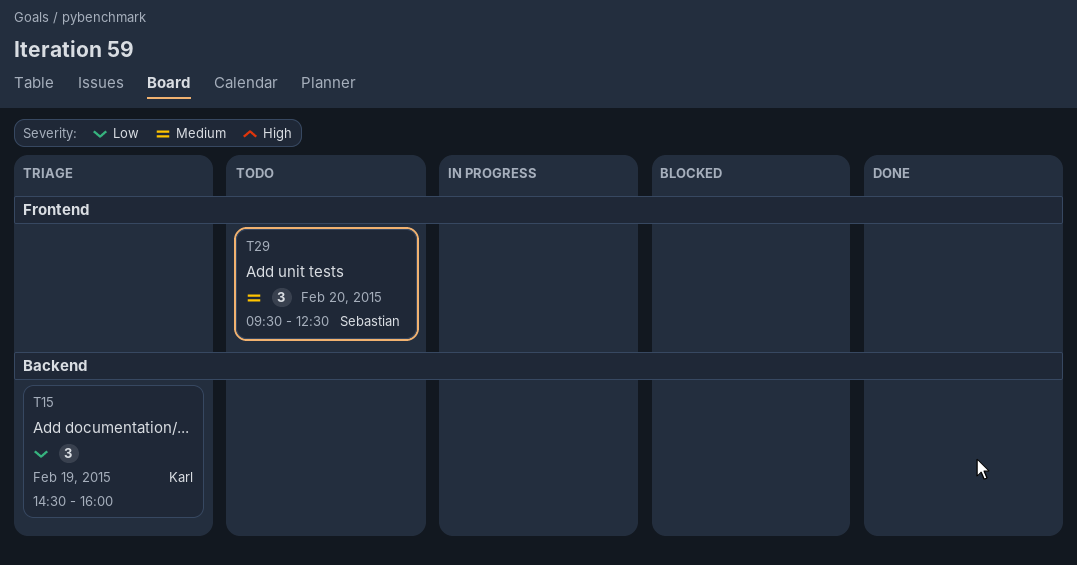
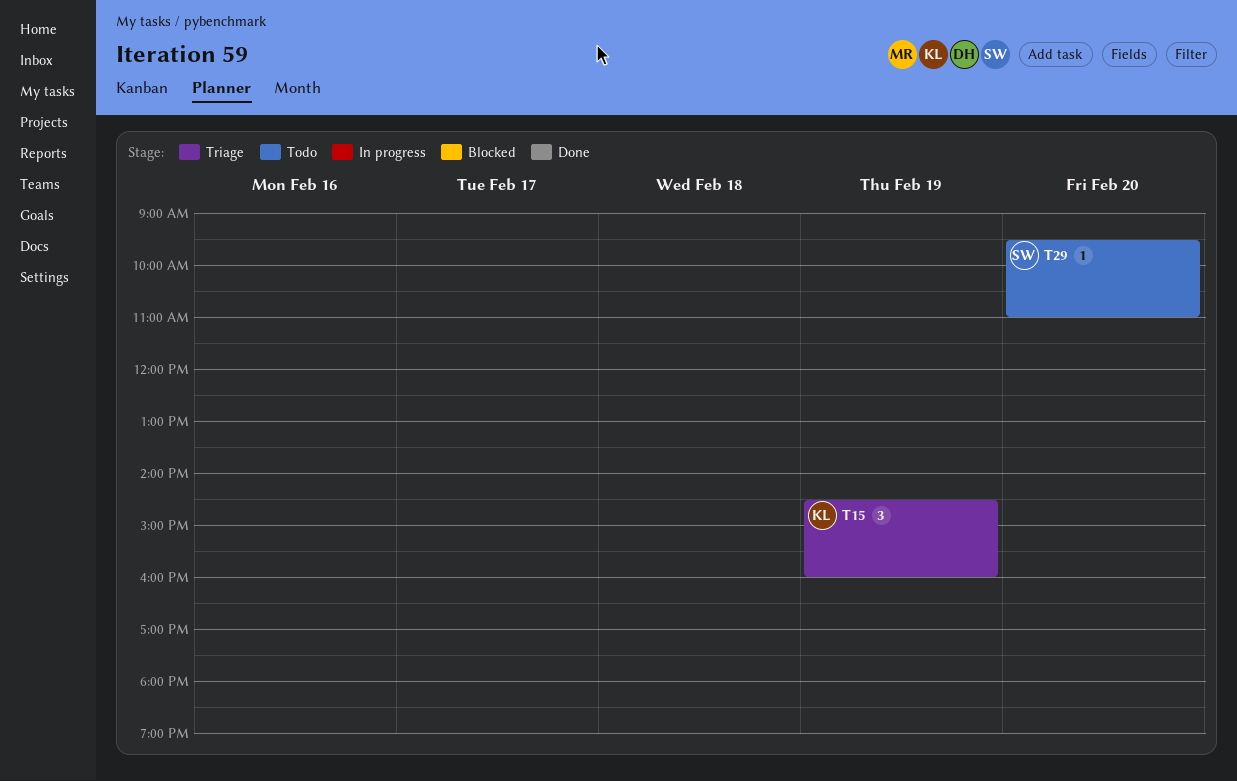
T29, estimate: 3 -> 1
T29, ends: 12:30 -> 11:00

